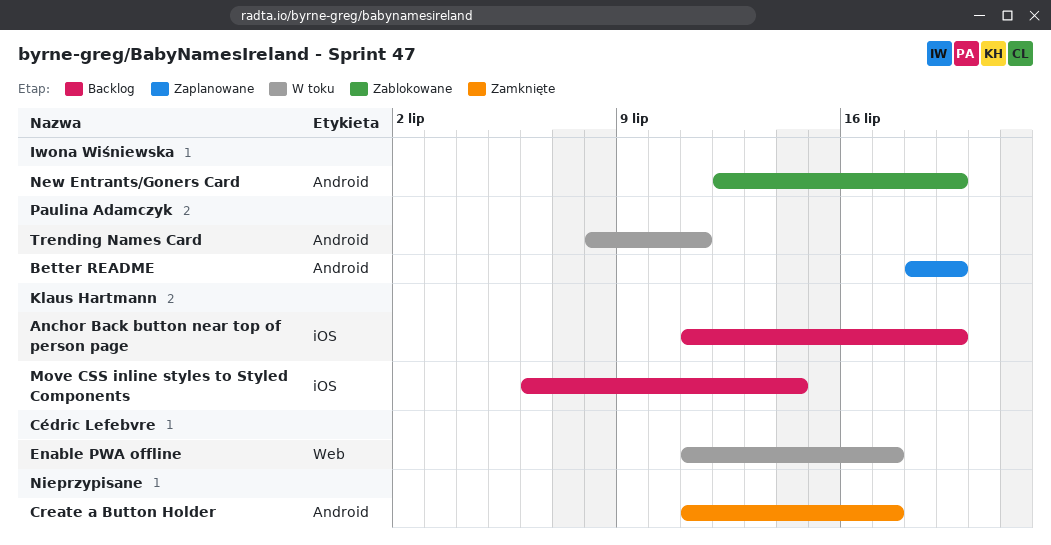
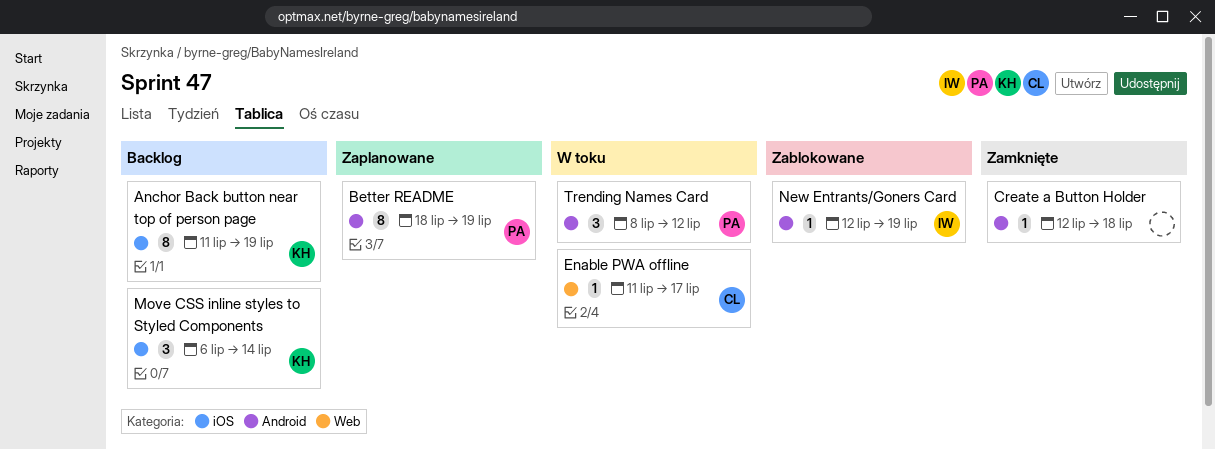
Create a Button Holder, start: Jul 11 -> Jul 12
Create a Button Holder, due: Jul 17 -> Jul 18
Trending Names Card, due: Jul 11 -> Jul 12

